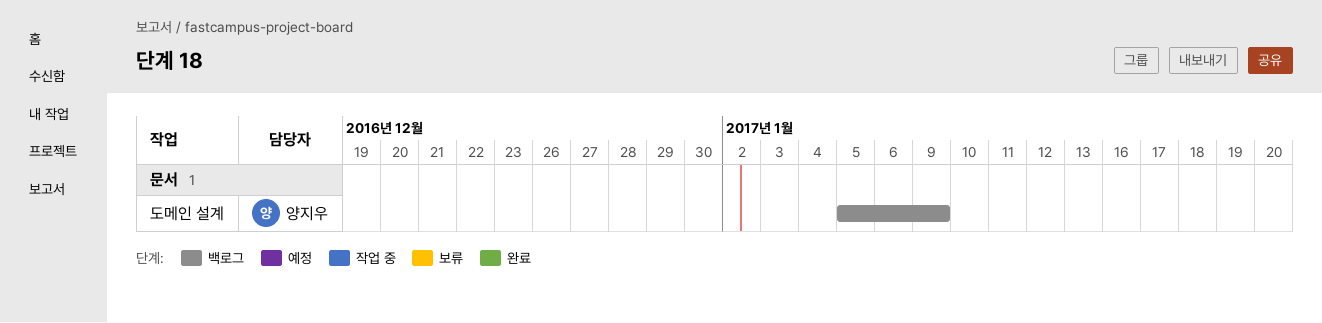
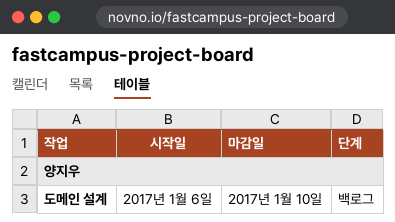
도메인 설계, start: Jan 5 -> Jan 6
도메인 설계, due: Jan 9 -> Jan 10

